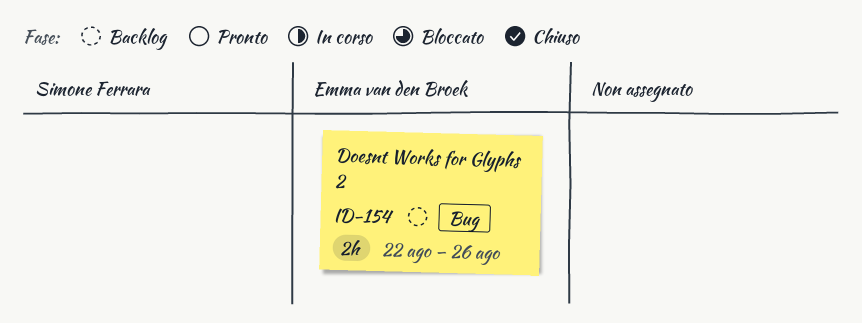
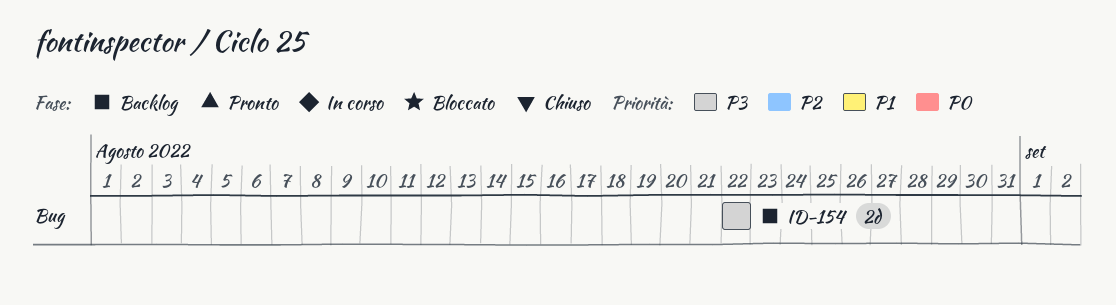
ID-154, estimate: 2h -> 2d
ID-154, due: Aug 26 -> Aug 22

